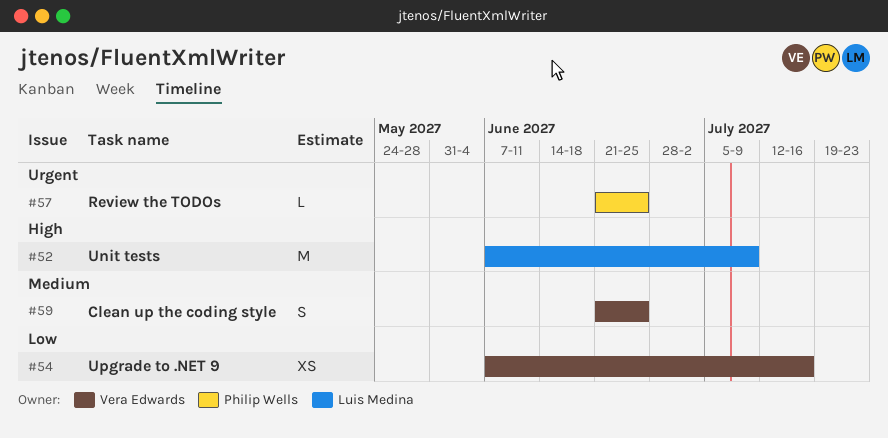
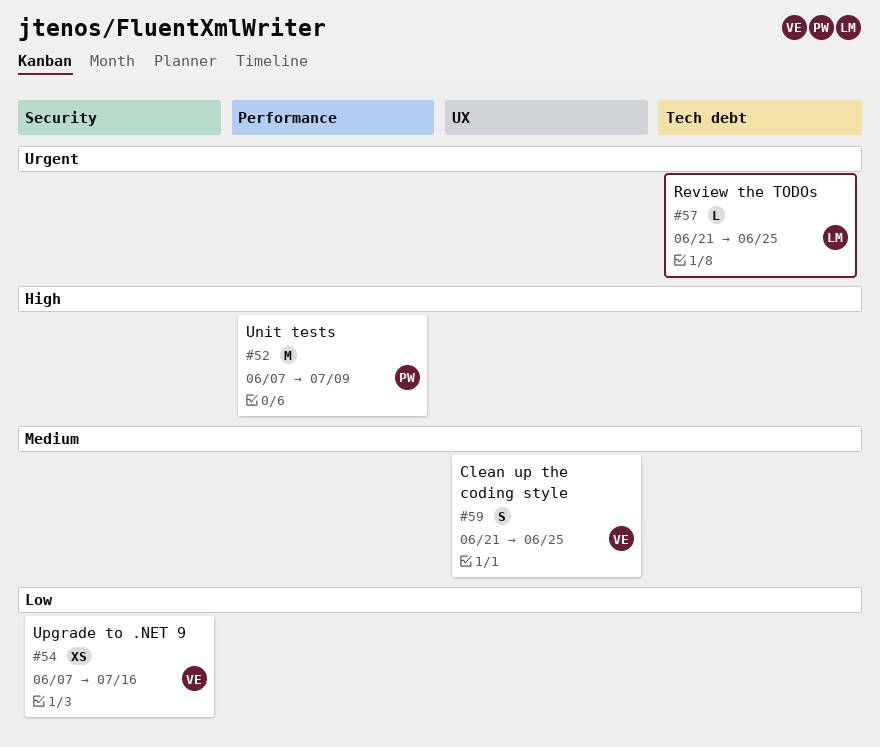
#52, owner: Luis Medina -> Philip Wells
#57, owner: Philip Wells -> Luis Medina

